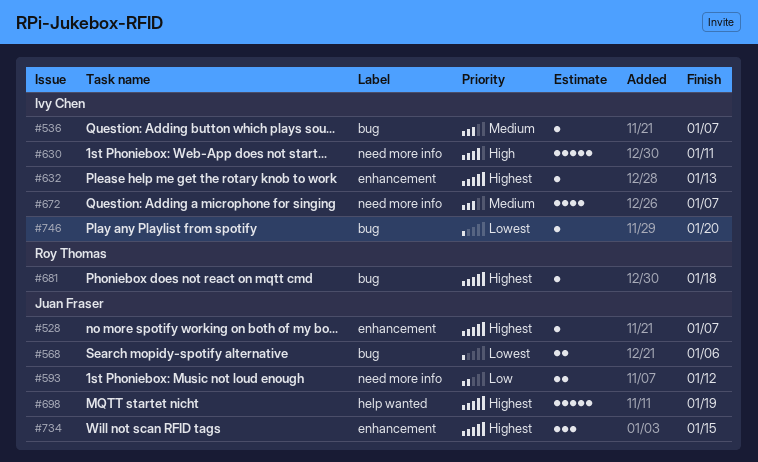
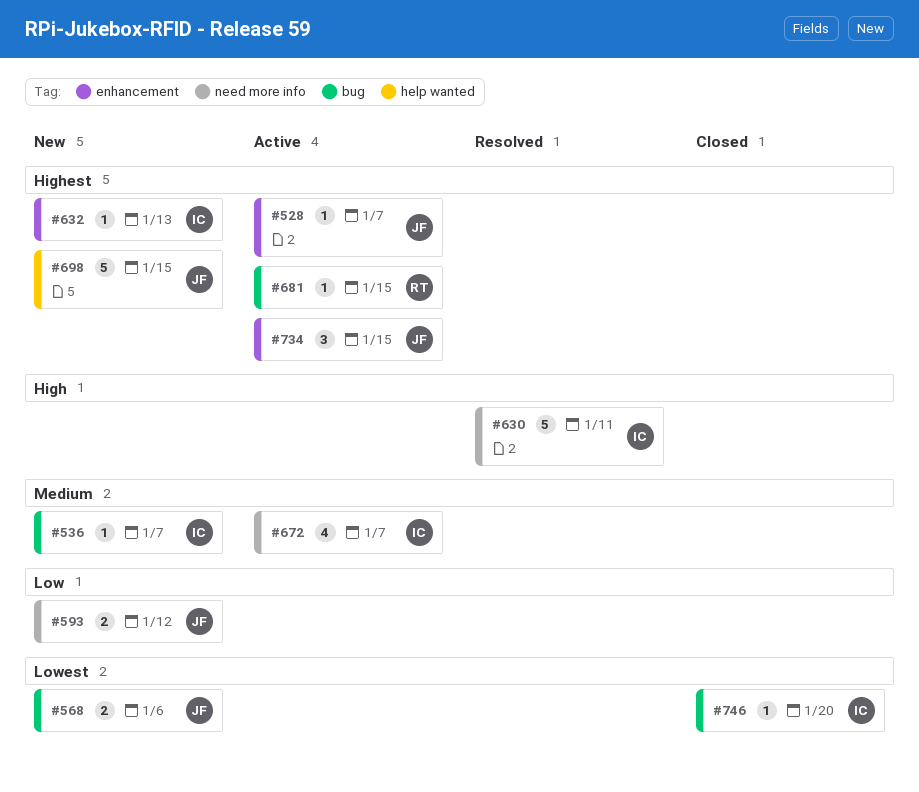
#681, due: Jan 18 -> Jan 15
#698, due: Jan 19 -> Jan 15

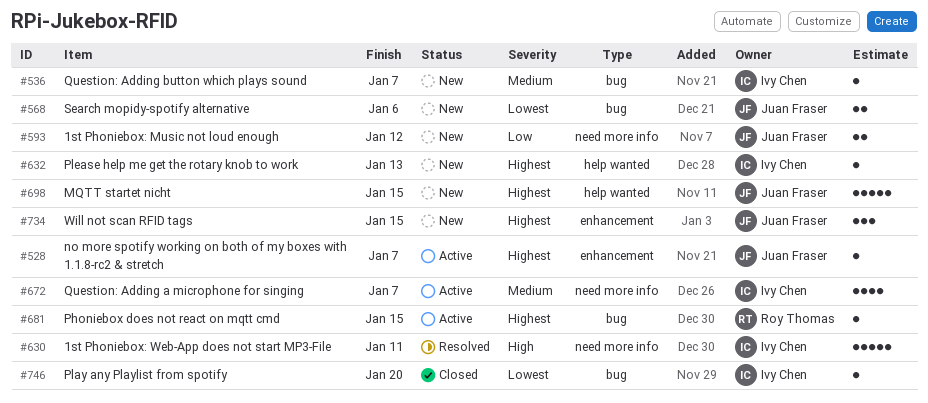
#632, label: enhancement -> help wanted
#734, status: Active -> New

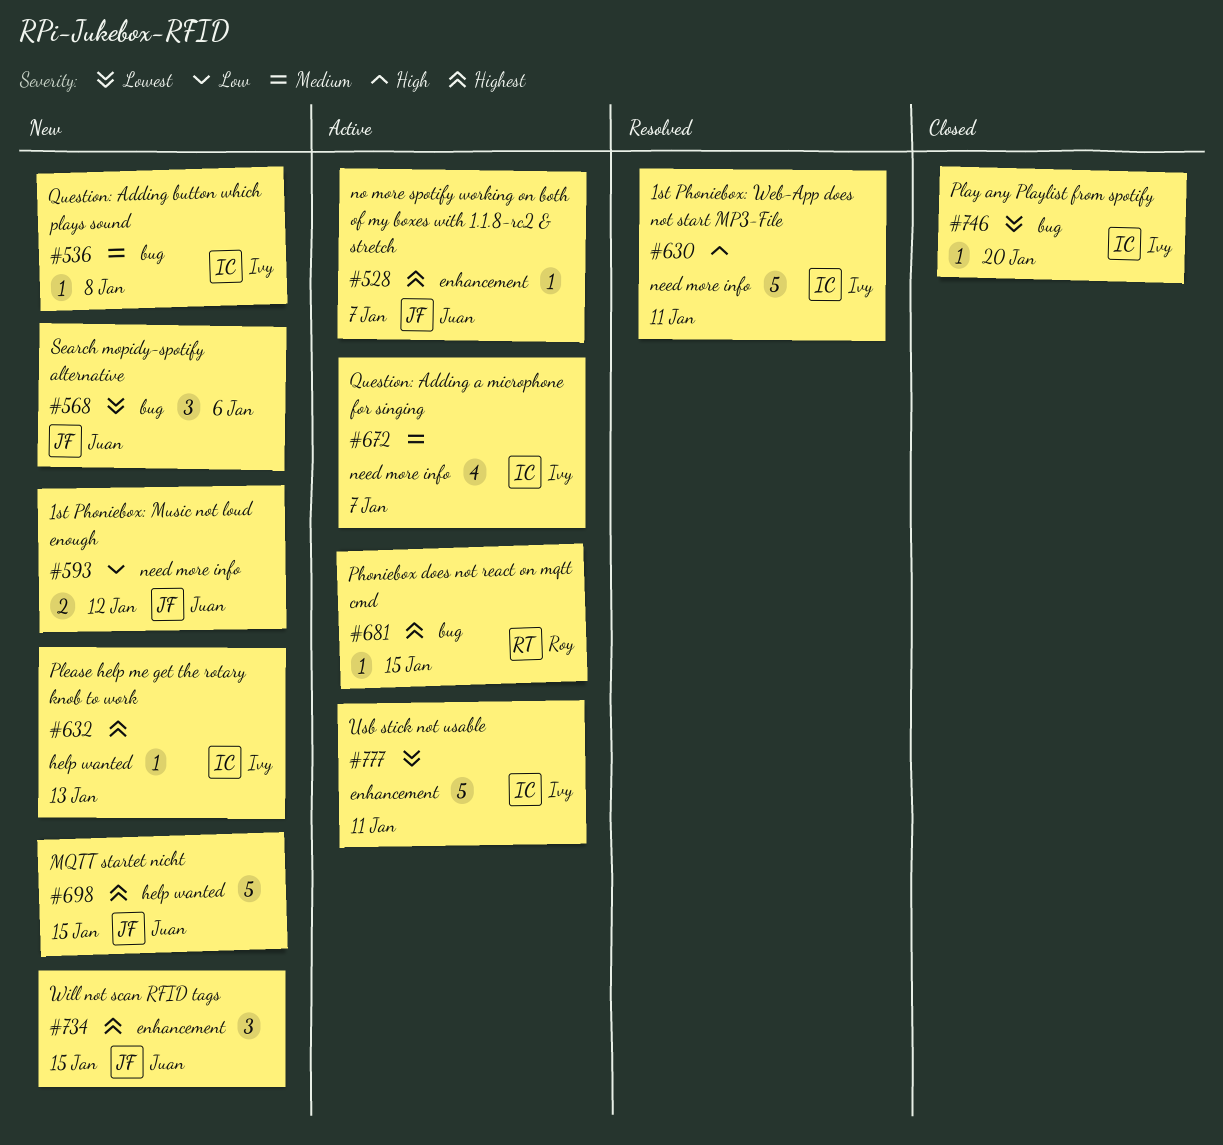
#536, due: Jan 7 -> Jan 8
#568, estimate: 2 -> 3
#777: none -> present

